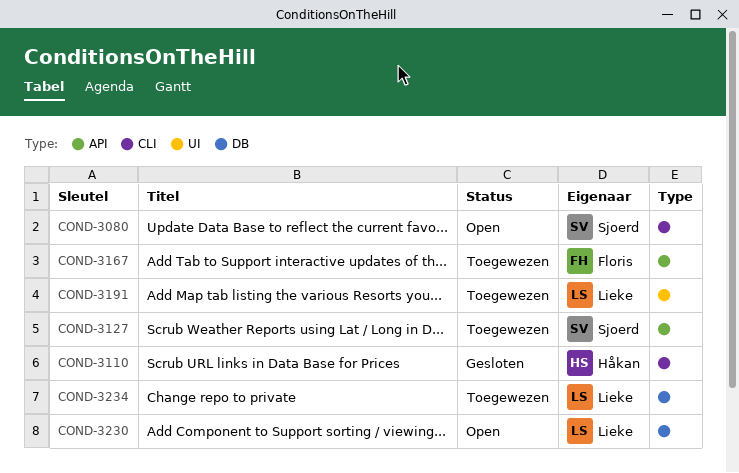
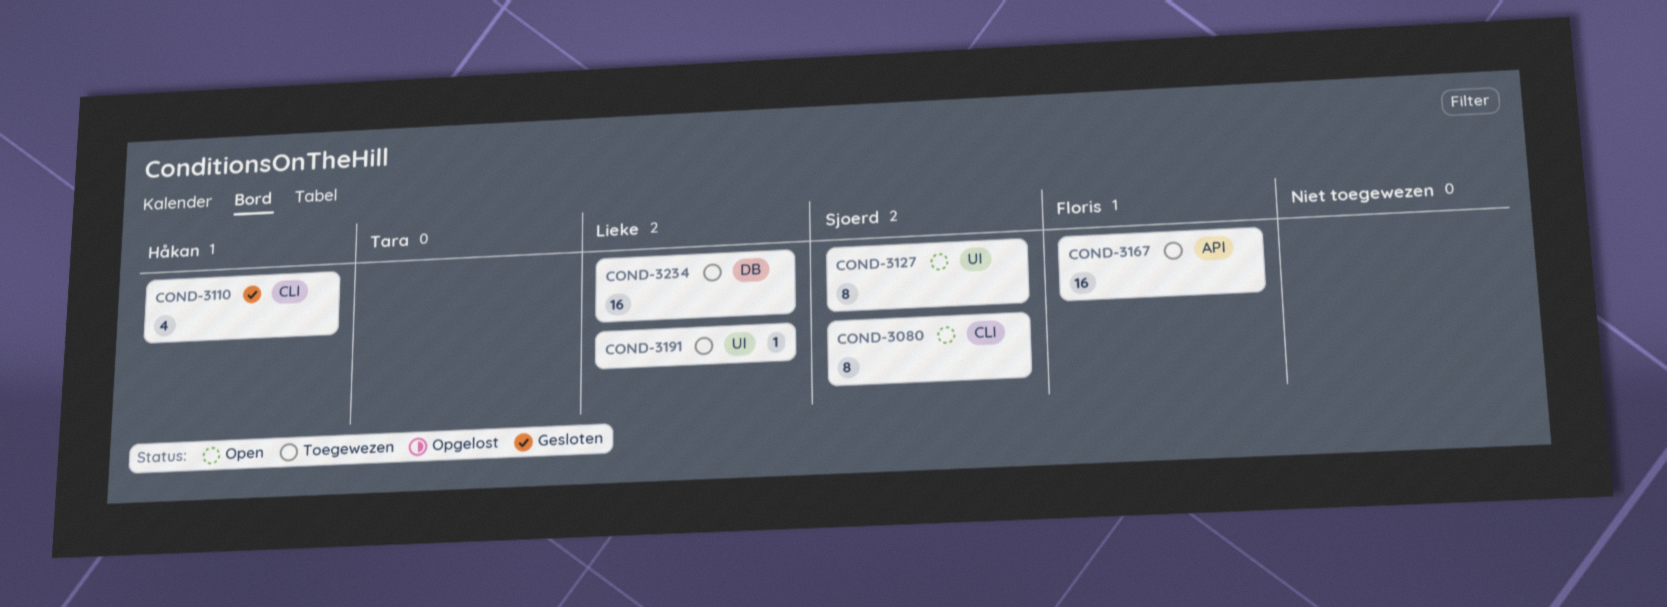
COND-3127, status: Toegewezen -> Open
COND-3127, label: API -> UI
COND-3230: present -> none

